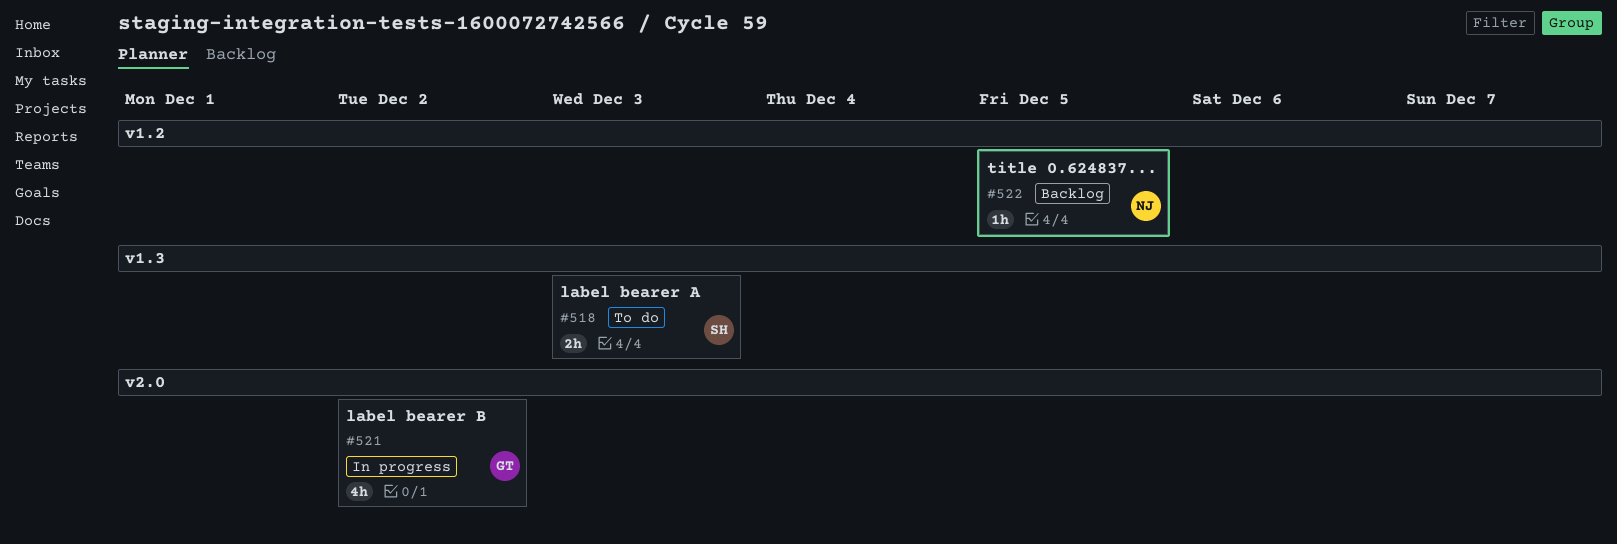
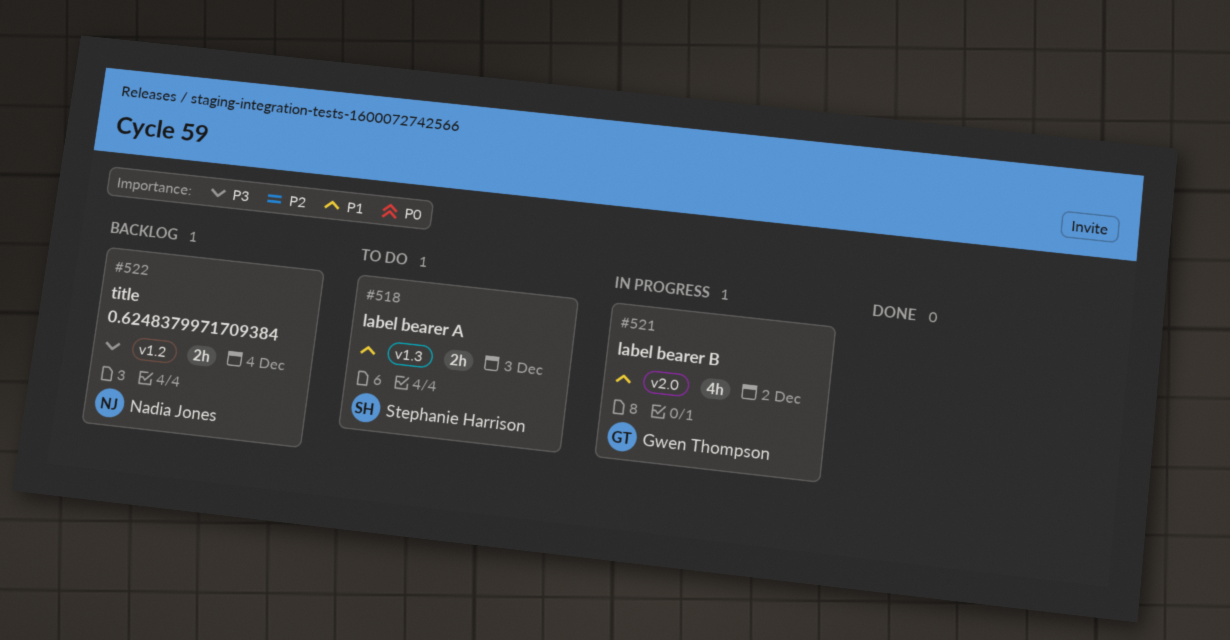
#522, estimate: 1h -> 2h
#522, due: Dec 5 -> Dec 4

